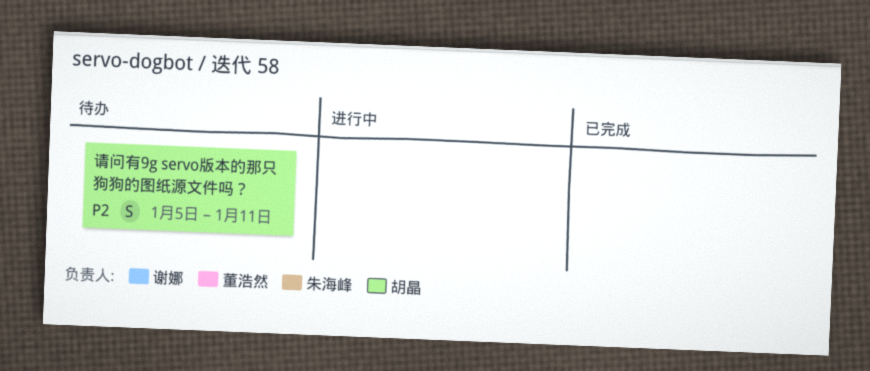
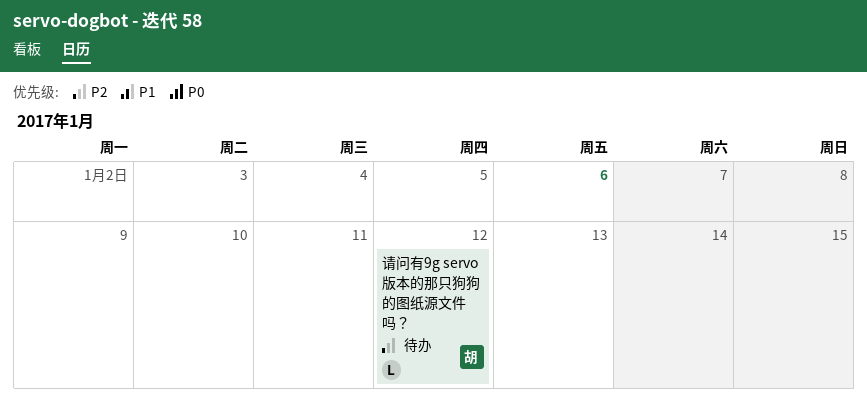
请问有9g servo版本的那只狗狗的图纸源文件吗？, estimate: S -> L
请问有9g servo版本的那只狗狗的图纸源文件吗？, due: Jan 11 -> Jan 12

